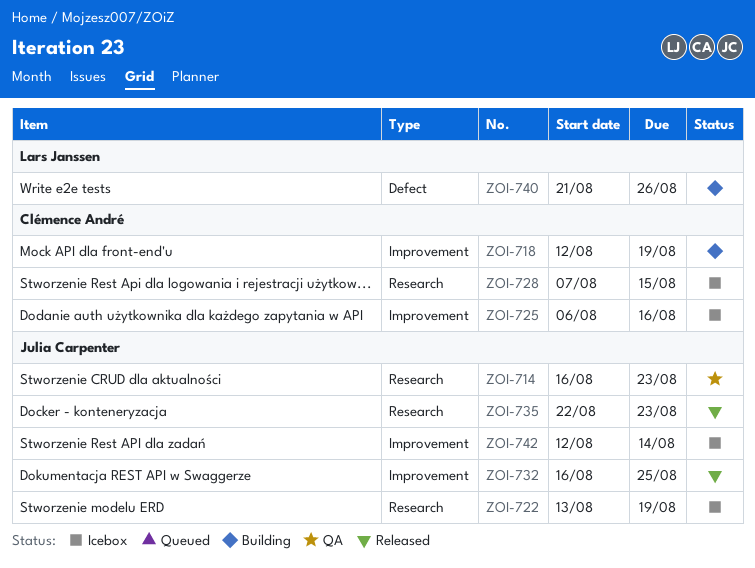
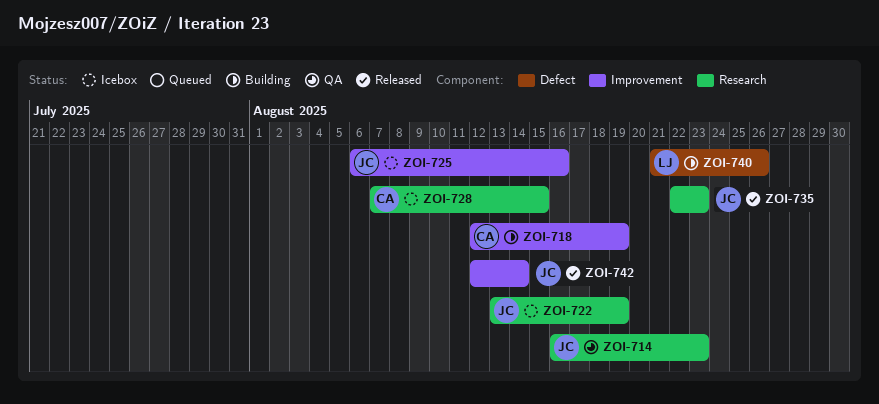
ZOI-725, owner: Clémence André -> Julia Carpenter
ZOI-732: present -> none
ZOI-742, status: Icebox -> Released

